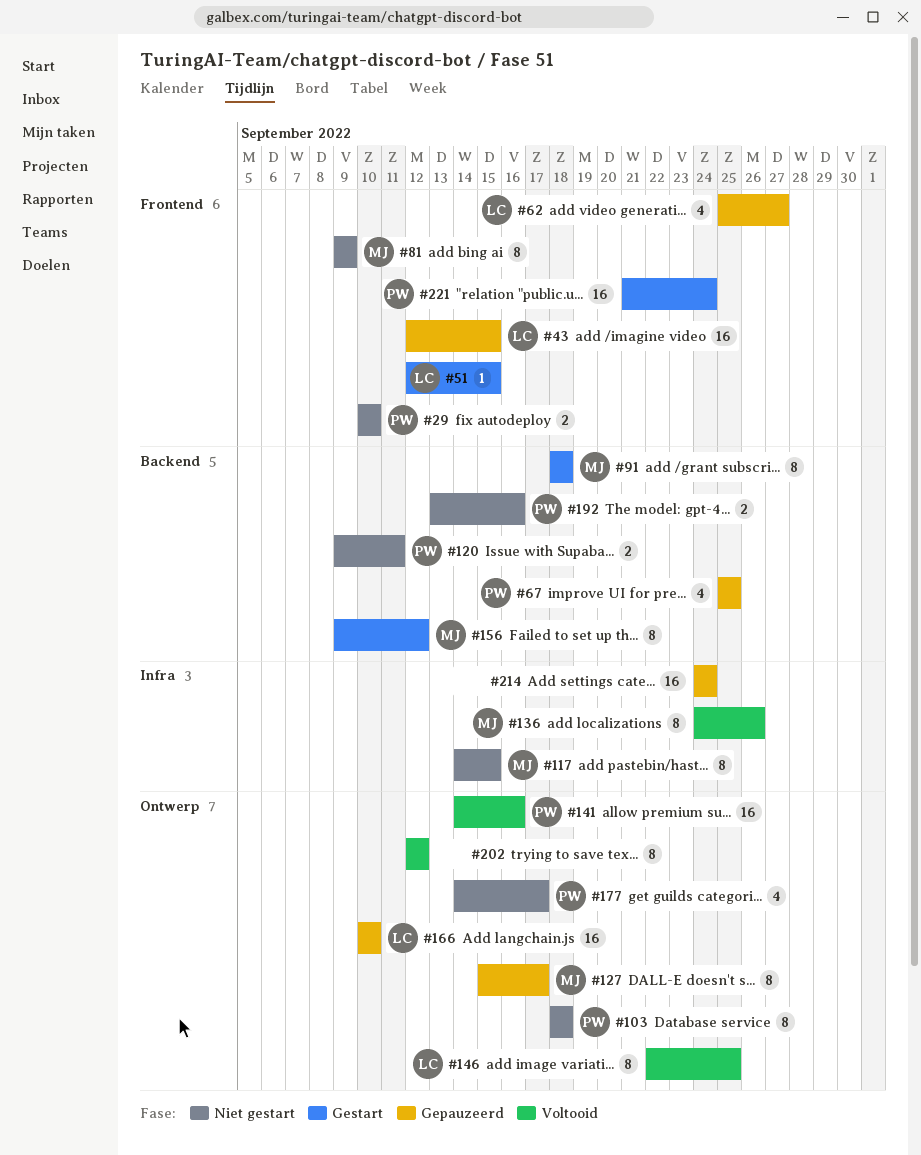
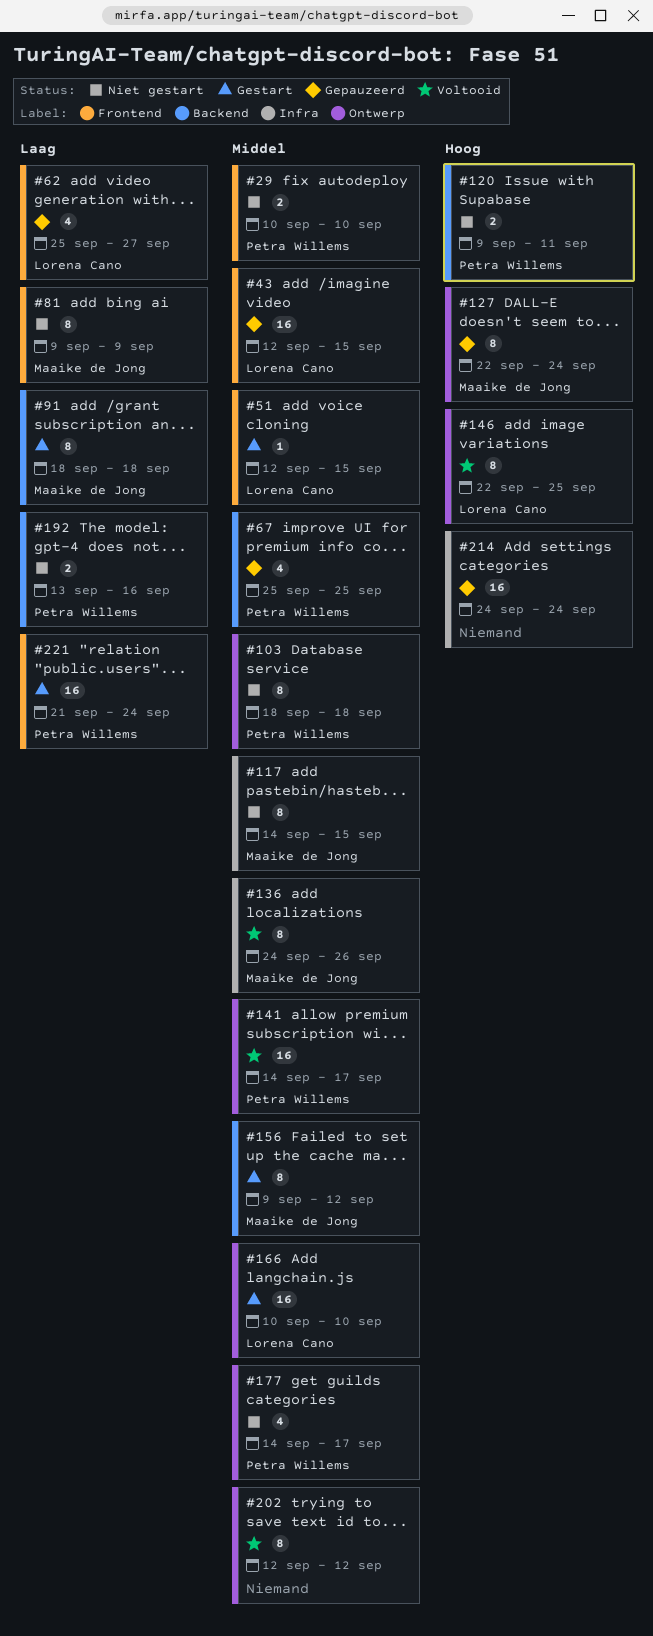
#127, start: Sep 15 -> Sep 22
#127, due: Sep 17 -> Sep 24
#141, due: Sep 16 -> Sep 17
#166, status: Gepauzeerd -> Gestart

